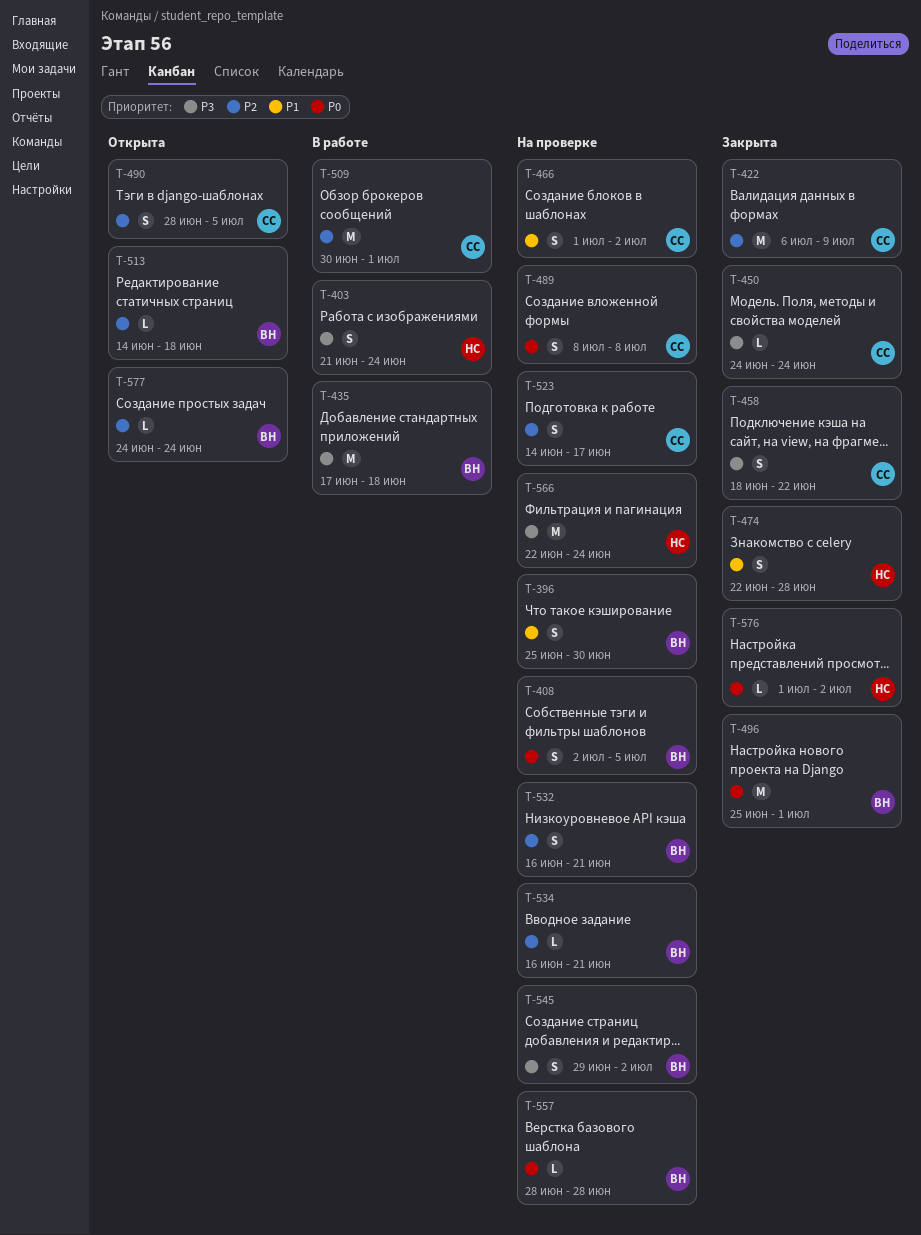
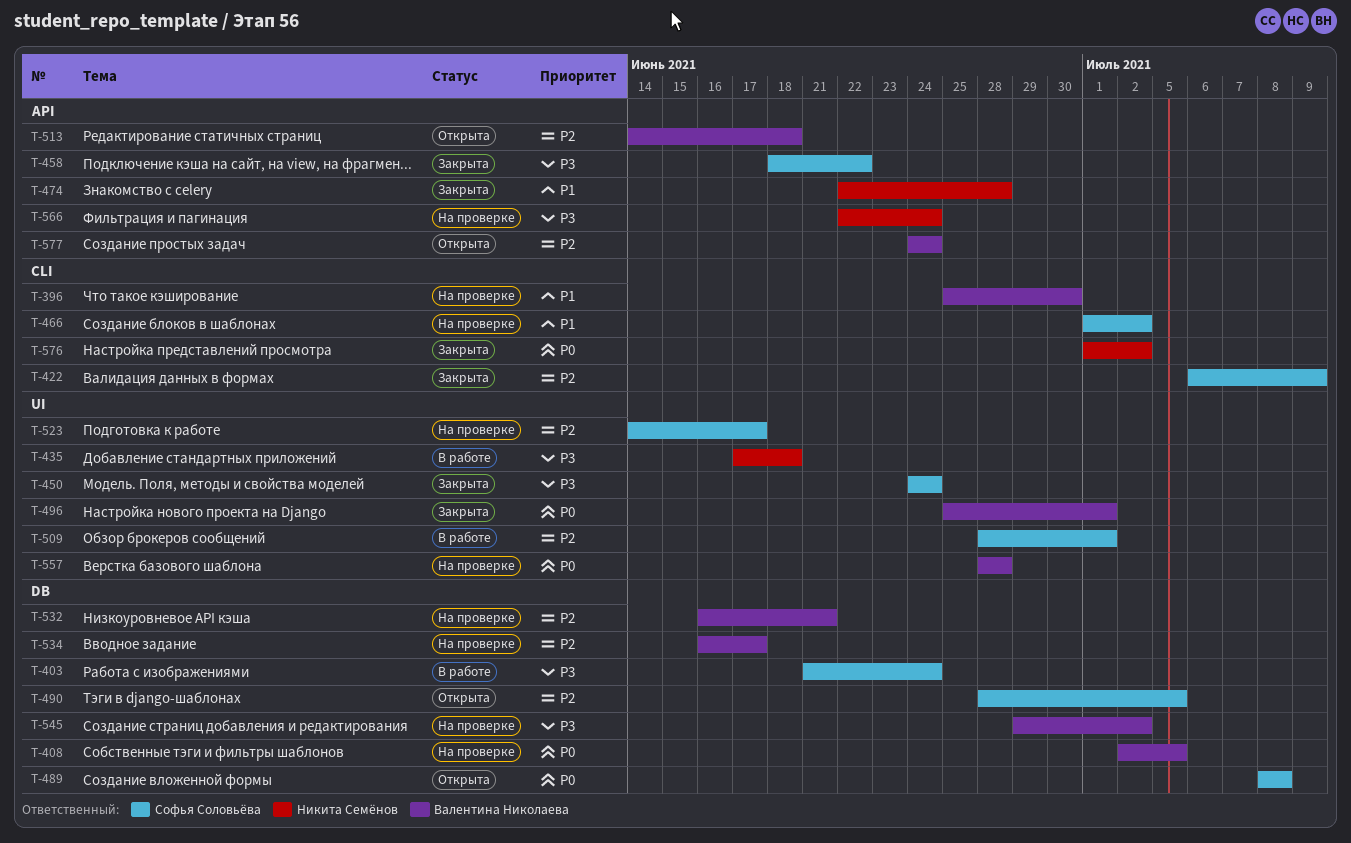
T-403, owner: Никита Семёнов -> Софья Соловьёва
T-435, owner: Валентина Николаева -> Никита Семёнов
T-489, status: На проверке -> Открыта
T-509, start: Jun 30 -> Jun 28
T-534, due: Jun 21 -> Jun 17

